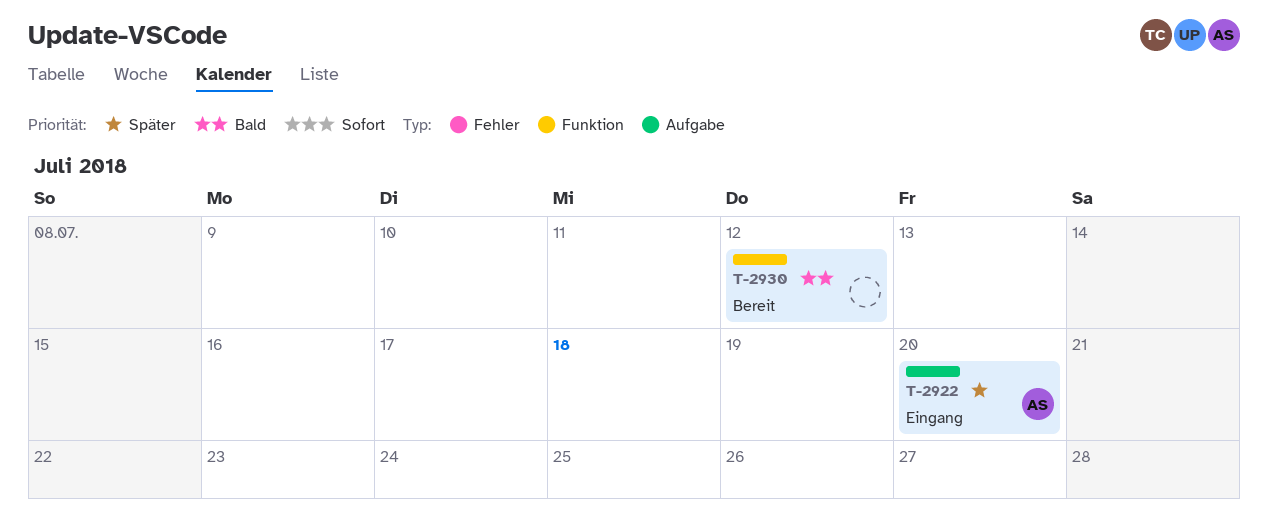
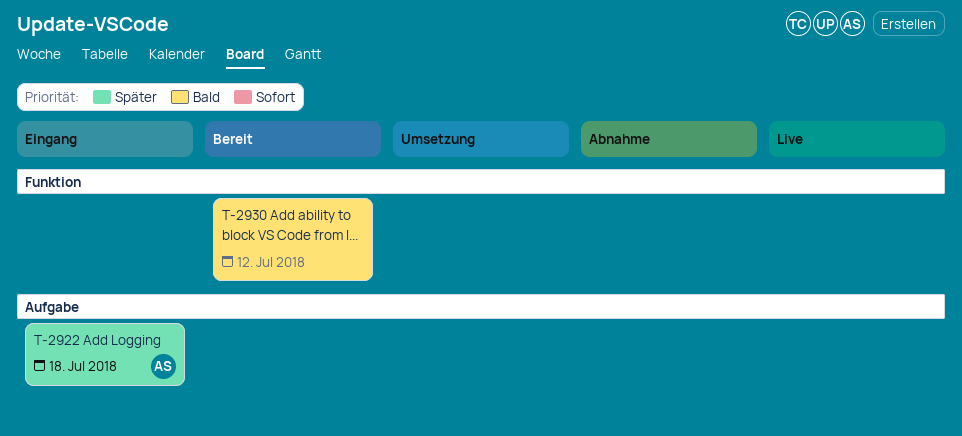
T-2922, due: Jul 20 -> Jul 18

